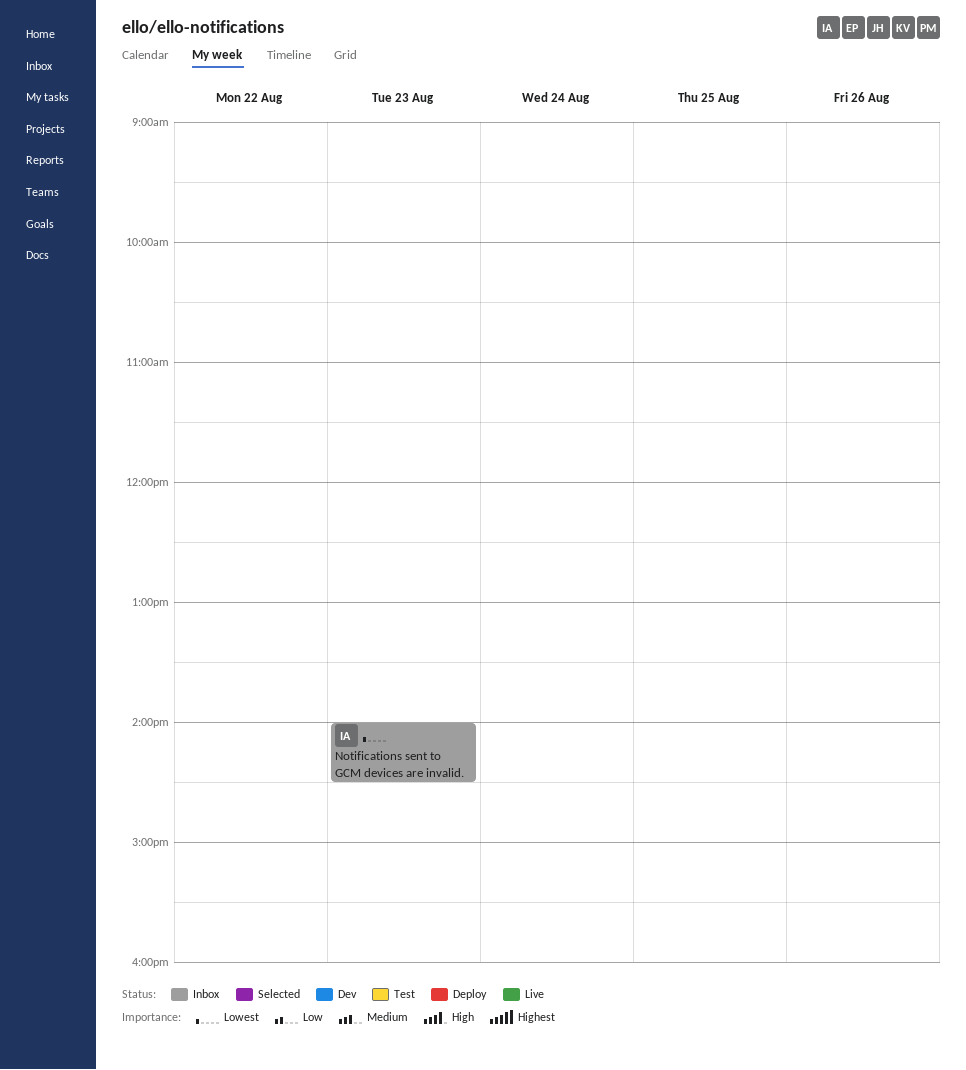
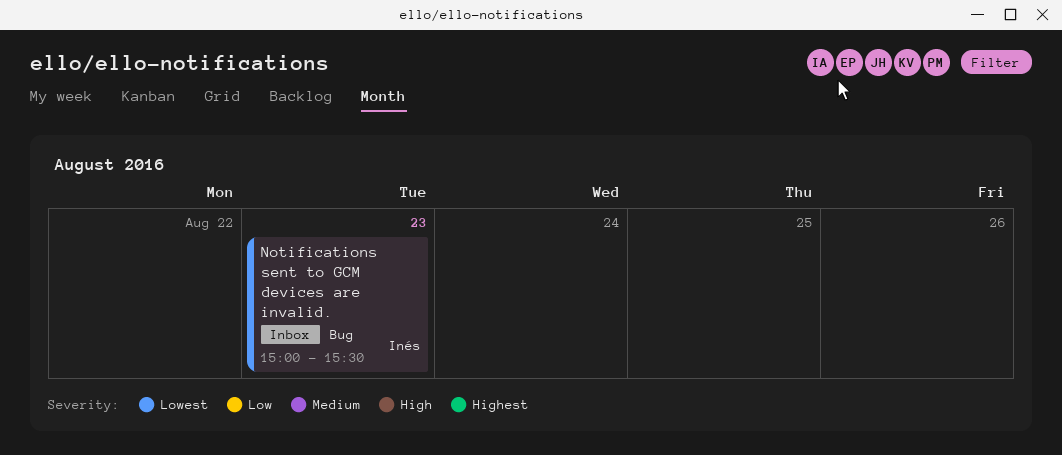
Notifications sent to GCM devices are invalid., begins: 14:00 -> 15:00
Notifications sent to GCM devices are invalid., ends: 14:30 -> 15:30

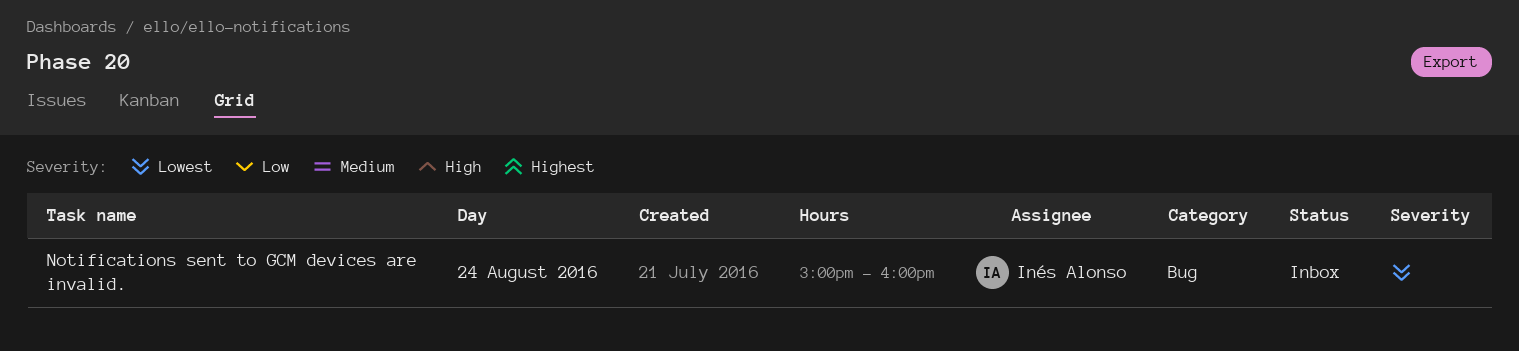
Notifications sent to GCM devices are invalid., day: Aug 23 -> Aug 24
Notifications sent to GCM devices are invalid., ends: 15:30 -> 16:00

